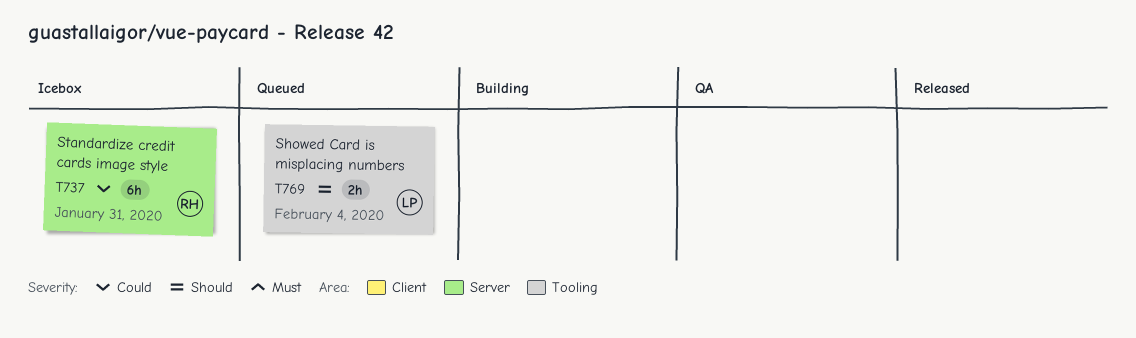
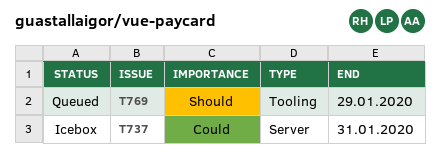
T769, due: Feb 4 -> Jan 29

